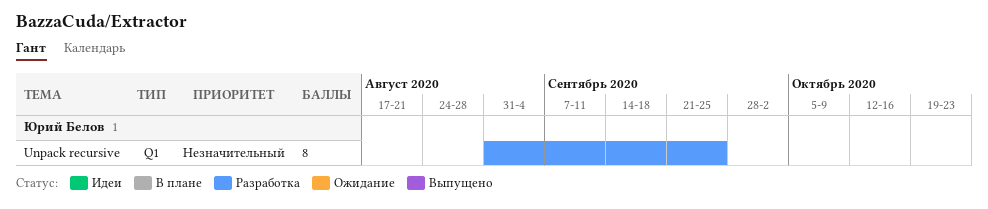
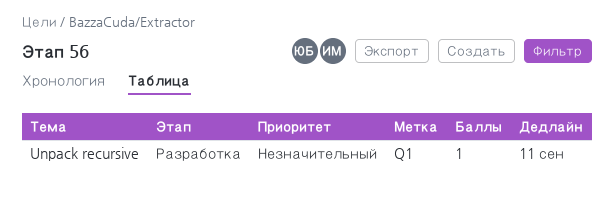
Unpack recursive, estimate: 8 -> 1
Unpack recursive, due: Sep 25 -> Sep 11

